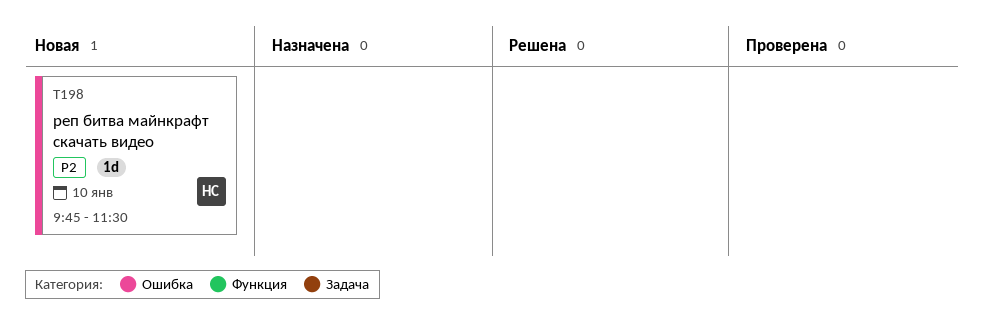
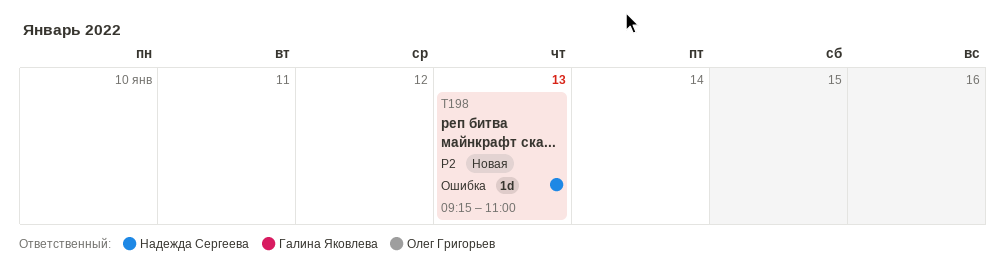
T198, day: Jan 10 -> Jan 13
T198, begins: 09:45 -> 09:15
T198, ends: 11:30 -> 11:00

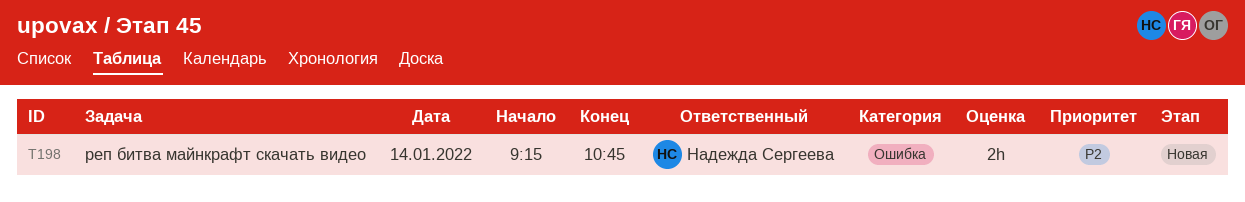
T198, estimate: 1d -> 2h
T198, day: Jan 13 -> Jan 14
T198, ends: 11:00 -> 10:45

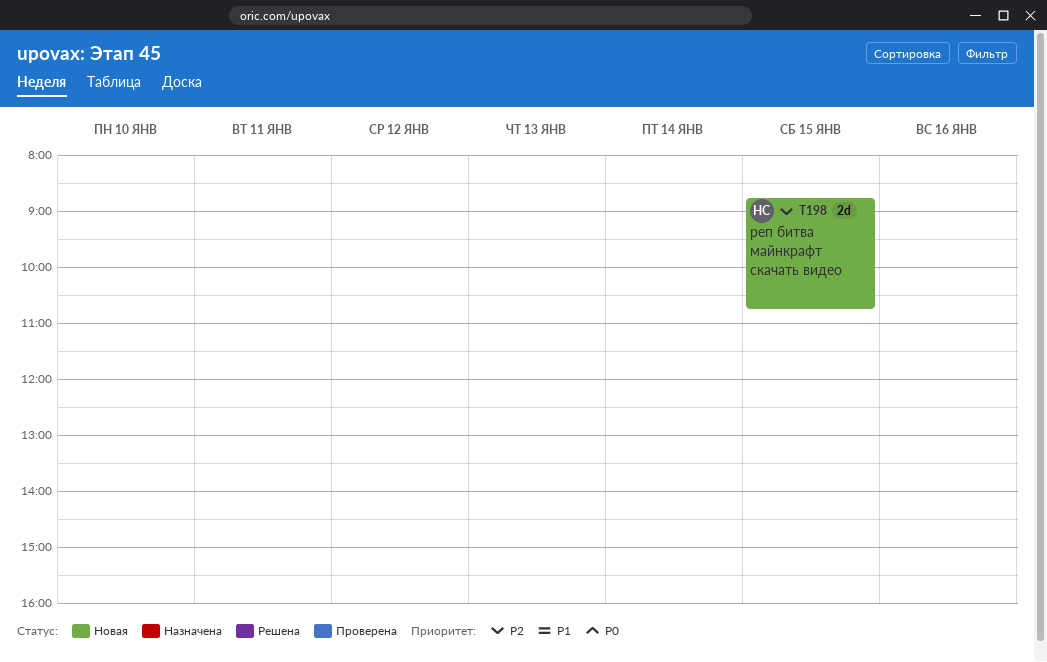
T198, estimate: 2h -> 2d
T198, day: Jan 14 -> Jan 15
T198, begins: 09:15 -> 08:45

